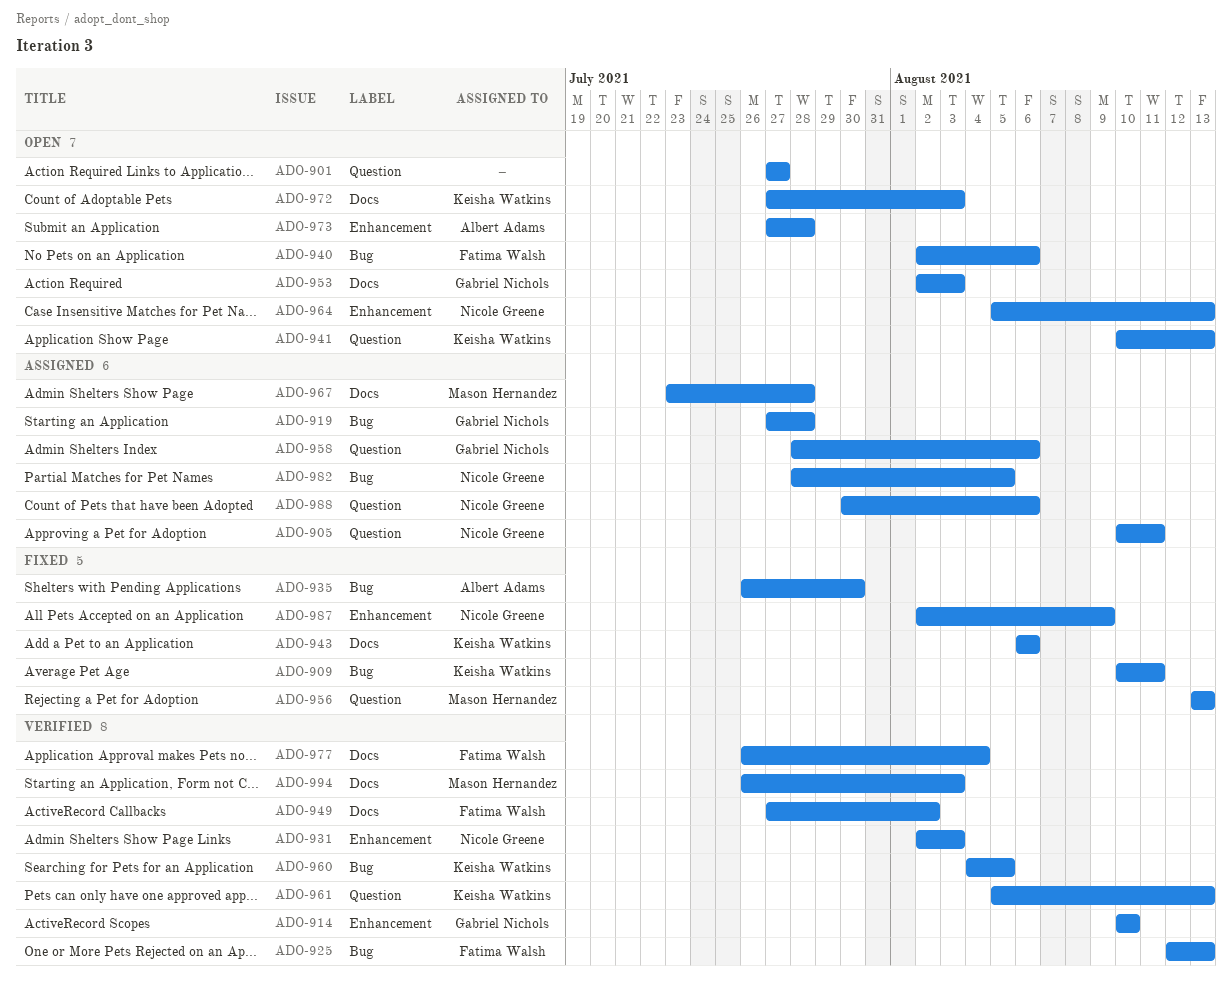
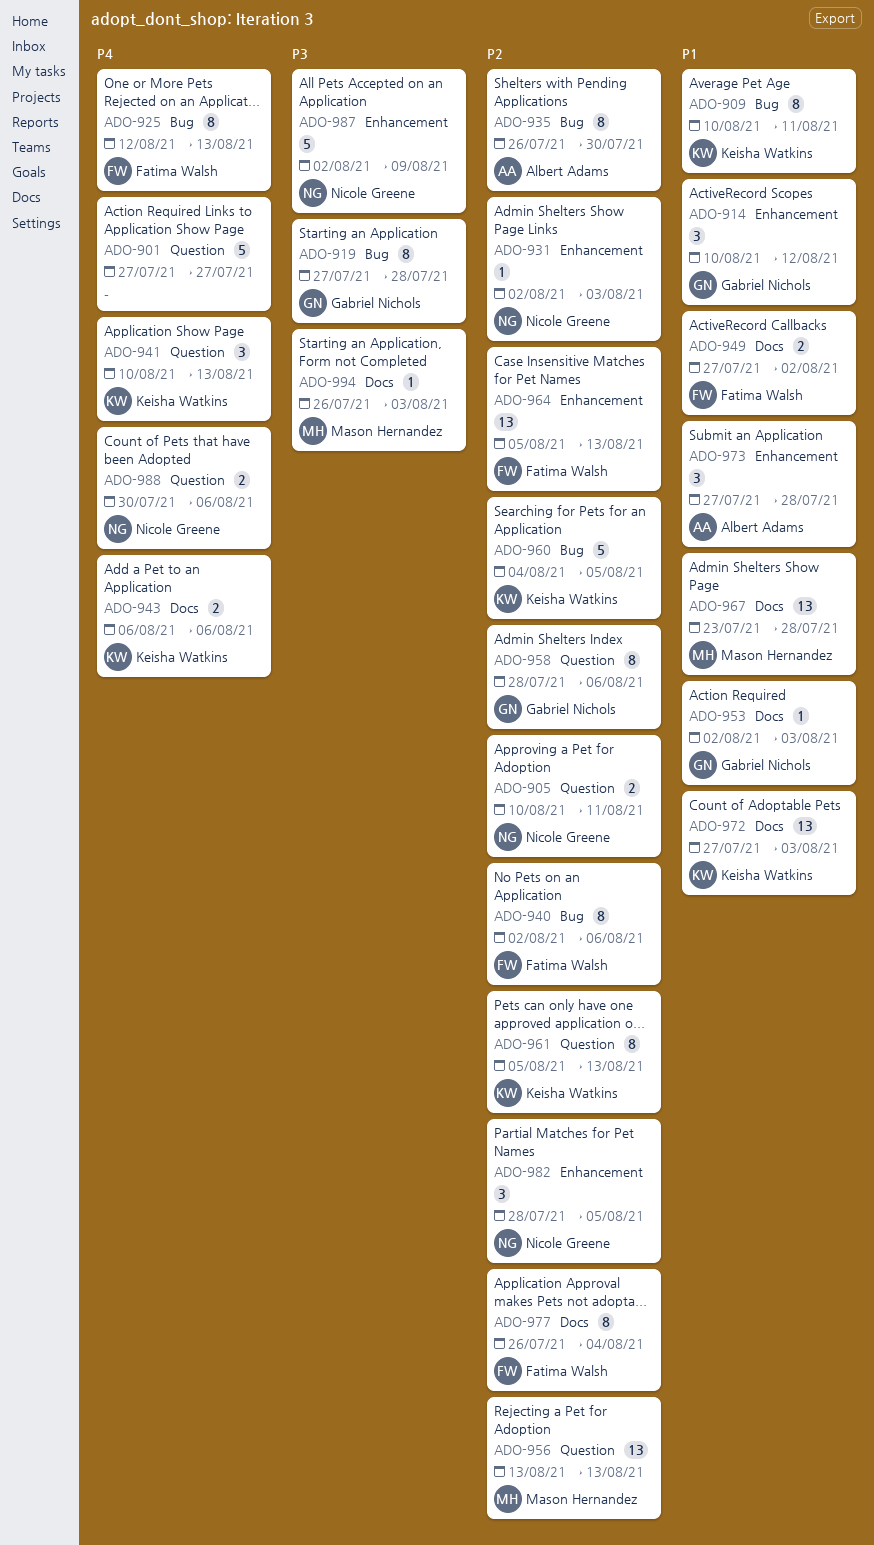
ADO-914, due: Aug 10 -> Aug 12
ADO-964, owner: Nicole Greene -> Fatima Walsh
ADO-982, label: Bug -> Enhancement

